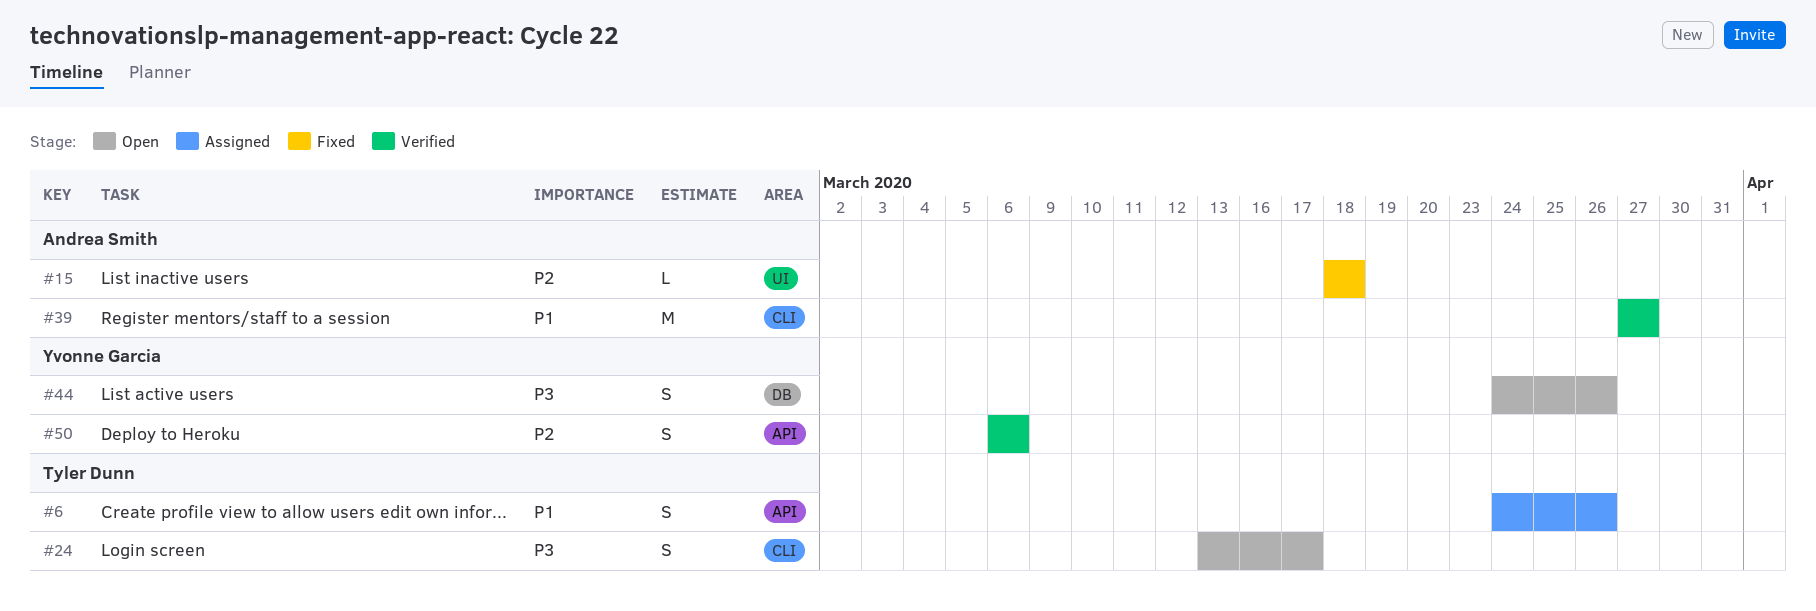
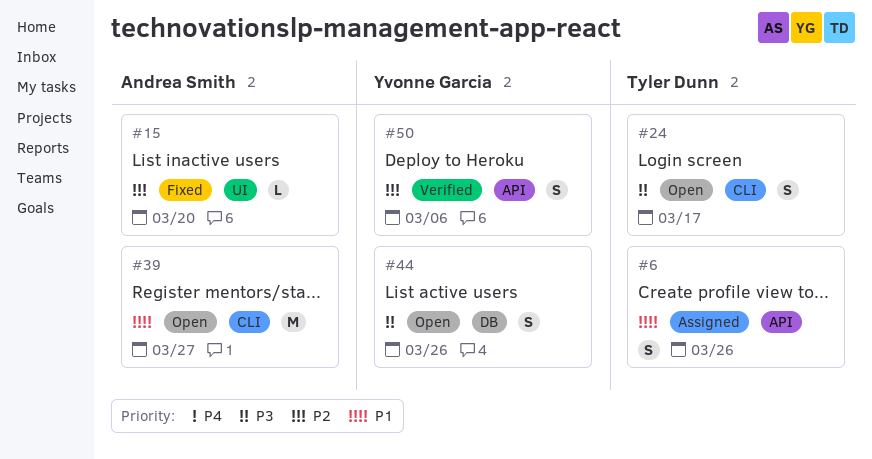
#15, due: Mar 18 -> Mar 20
#39, status: Verified -> Open

